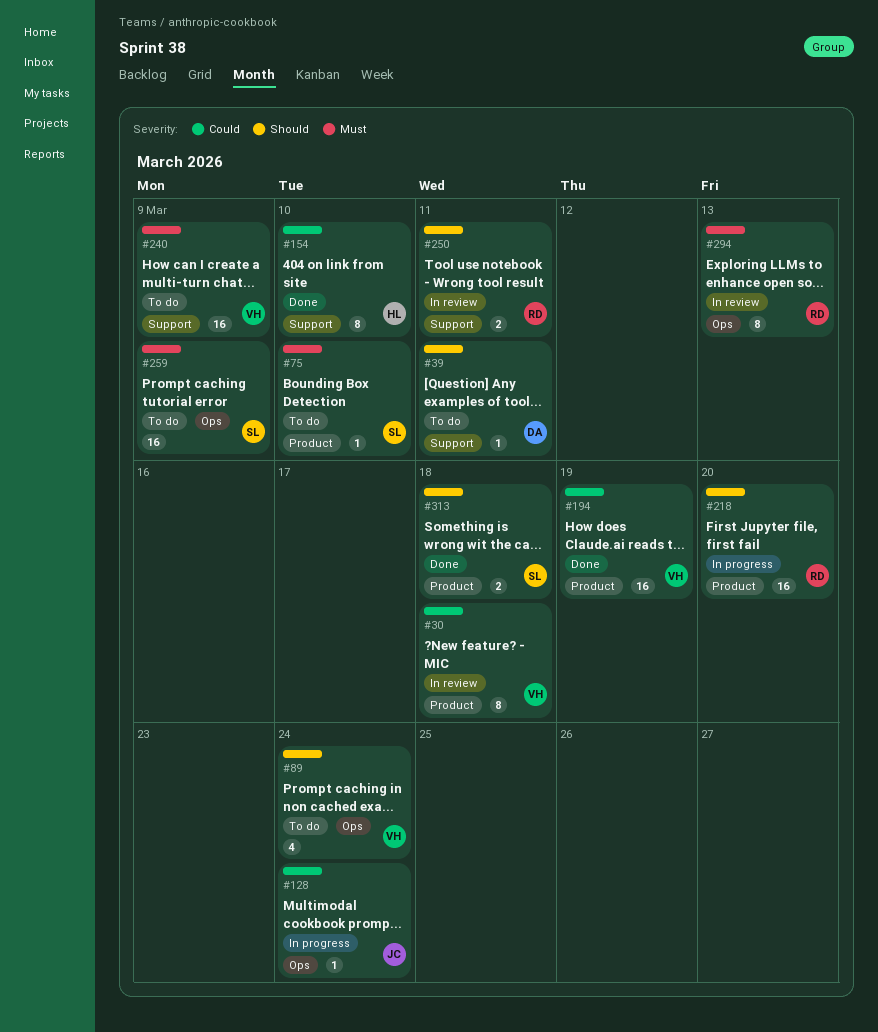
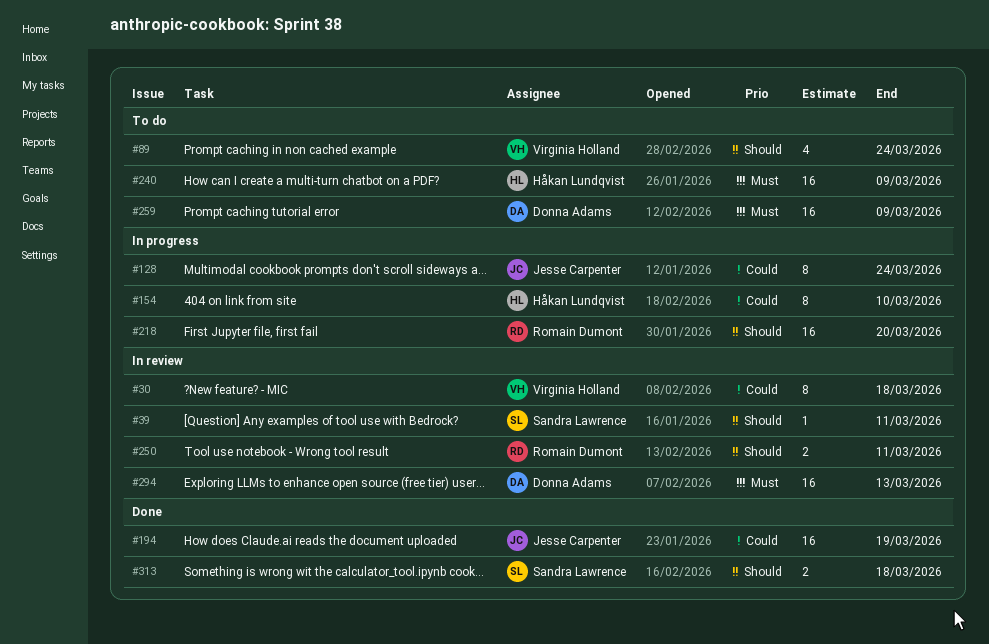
#39, status: To do -> In review
#39, owner: Donna Adams -> Sandra Lawrence
#75: present -> none
#128, estimate: 1 -> 8
#154, status: Done -> In progress
#194, owner: Virginia Holland -> Jesse Carpenter
#240, owner: Virginia Holland -> Håkan Lundqvist
#259, owner: Sandra Lawrence -> Donna Adams
#294, owner: Romain Dumont -> Donna Adams
#294, estimate: 8 -> 16

